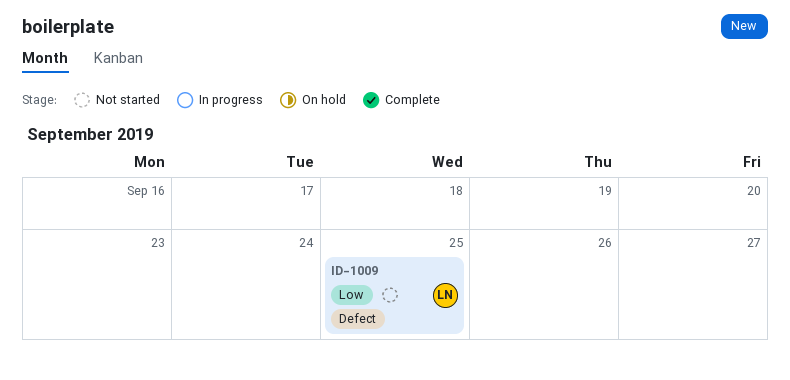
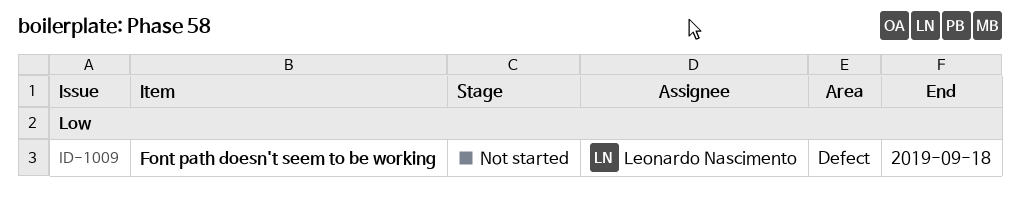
ID-1009, due: Sep 25 -> Sep 18

